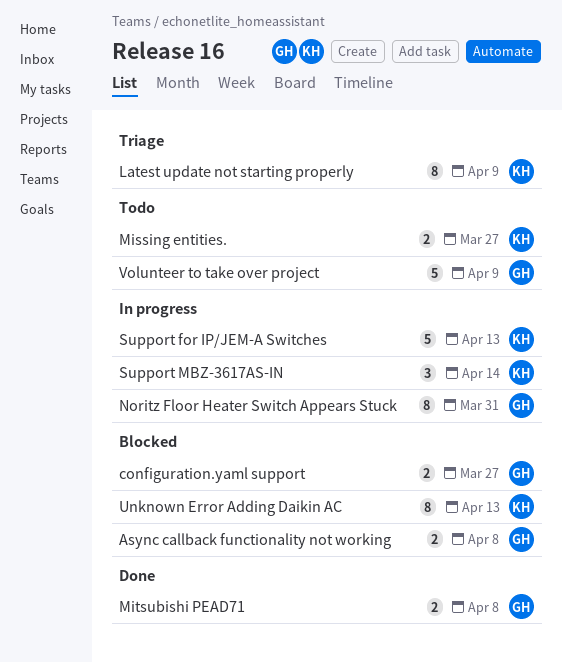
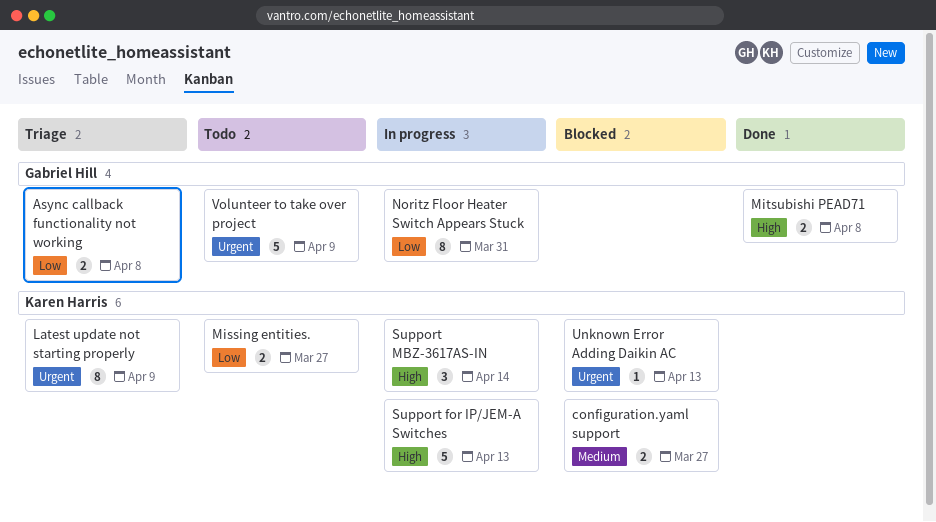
Async callback functionality not working, status: Blocked -> Triage
configuration.yaml support, owner: Gabriel Hill -> Karen Harris
Unknown Error Adding Daikin AC, estimate: 8 -> 1

